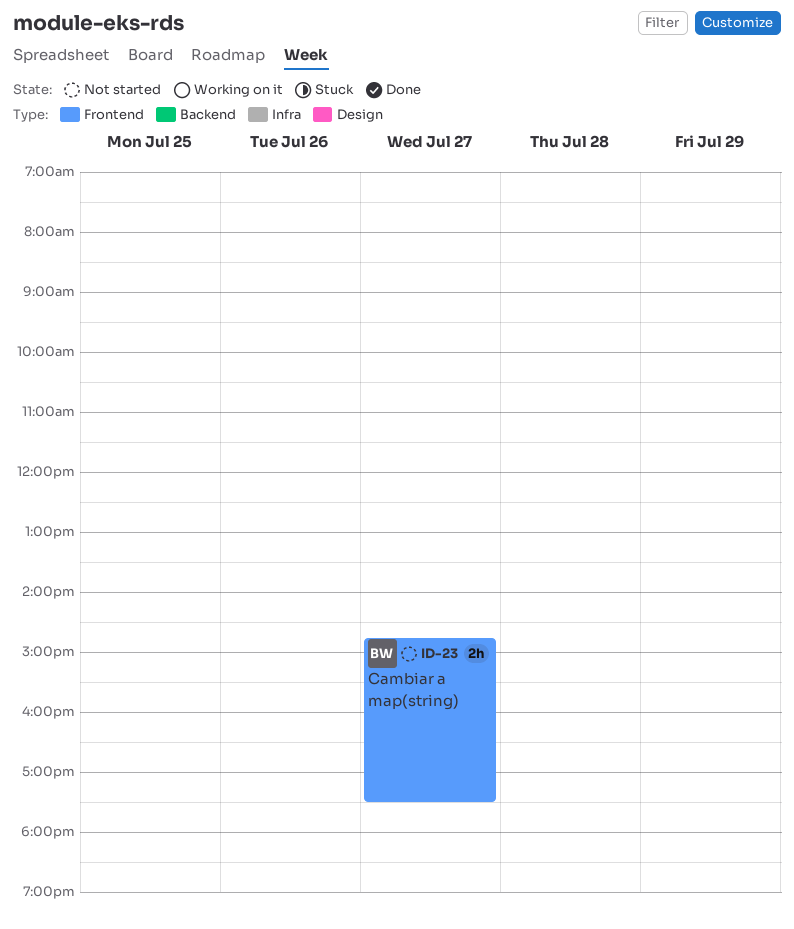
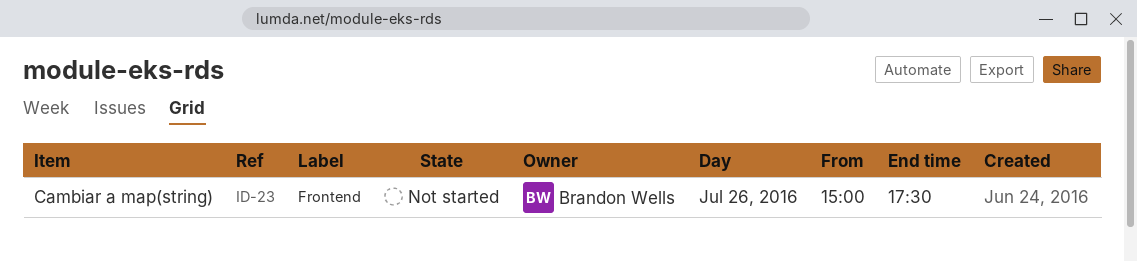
ID-23, day: Jul 27 -> Jul 26
ID-23, begins: 14:45 -> 15:00

